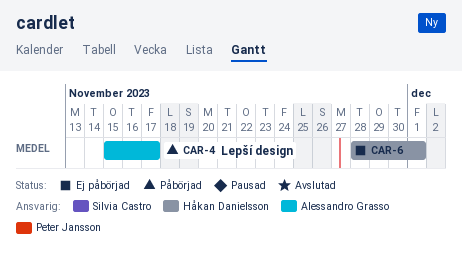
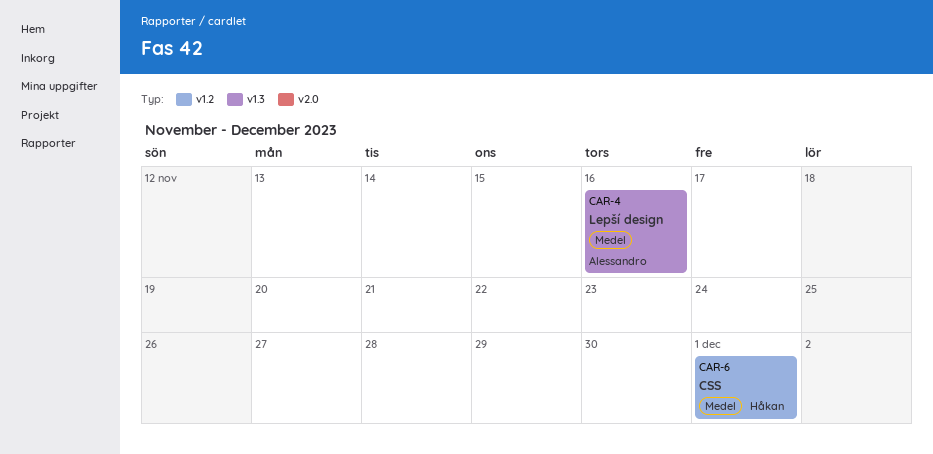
CAR-4, due: Nov 17 -> Nov 16

